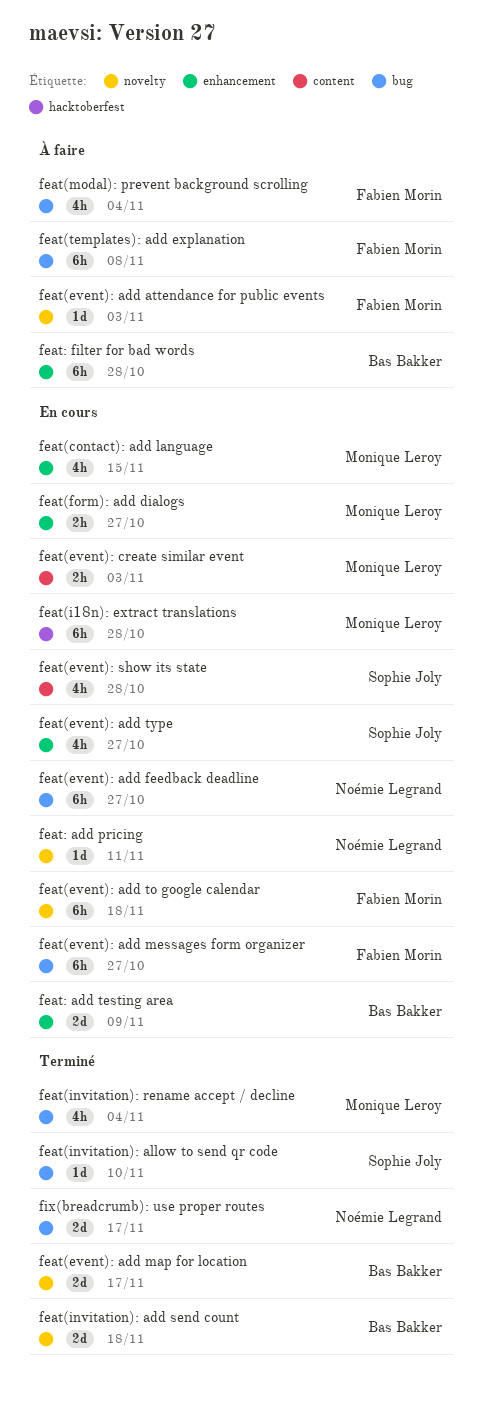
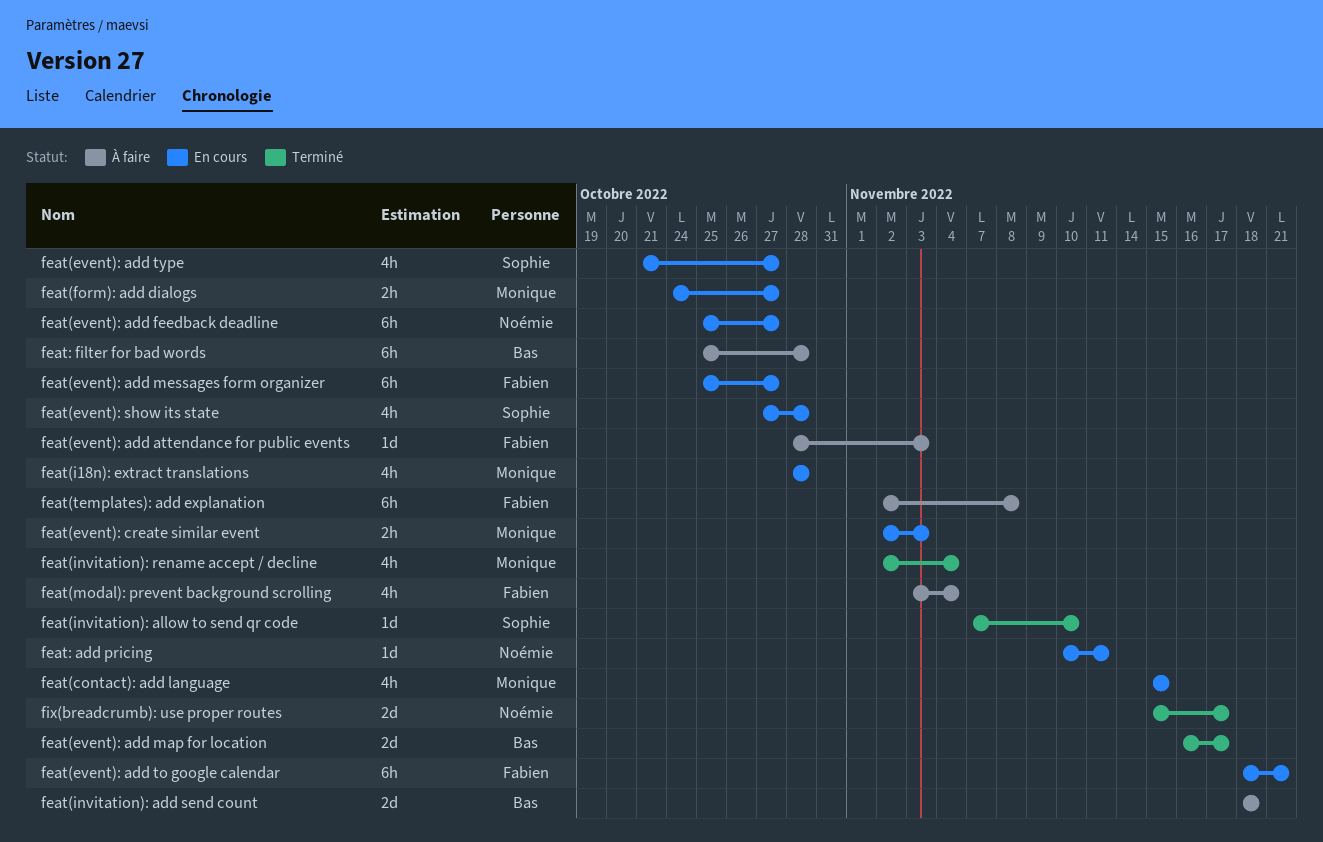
feat(event): add to google calendar, due: Nov 18 -> Nov 21
feat(i18n): extract translations, estimate: 6h -> 4h
feat(invitation): add send count, status: Terminé -> À faire
feat: add testing area: present -> none

